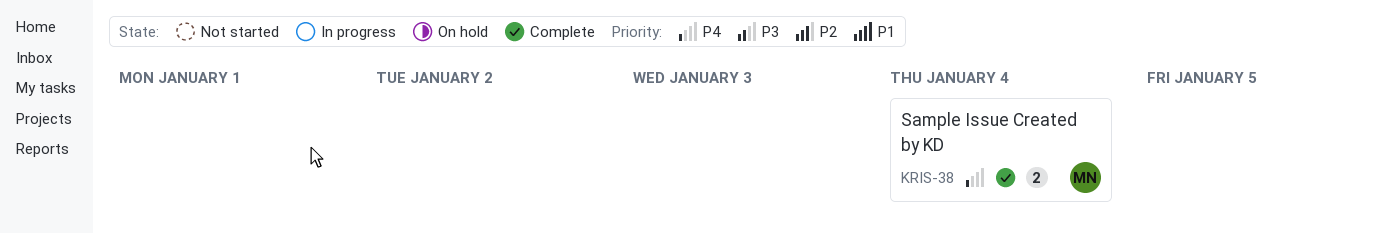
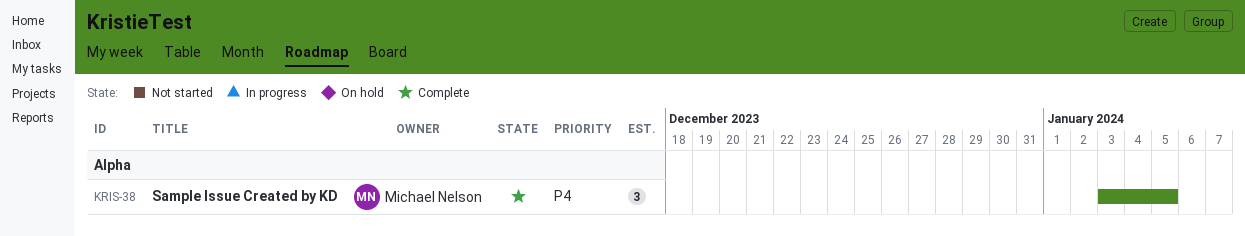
KRIS-38, estimate: 2 -> 3
KRIS-38, due: Jan 4 -> Jan 5

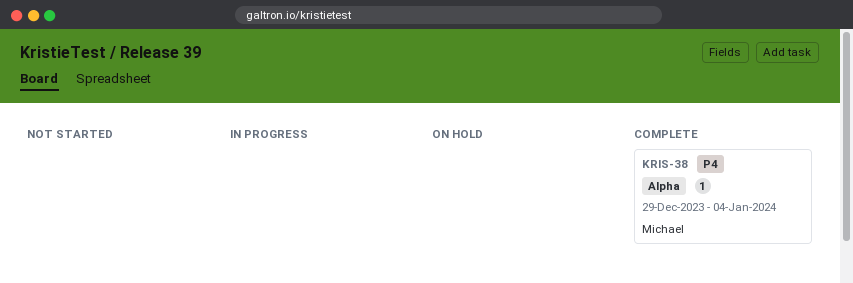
KRIS-38, estimate: 3 -> 1
KRIS-38, start: Jan 3 -> Dec 29
KRIS-38, due: Jan 5 -> Jan 4

